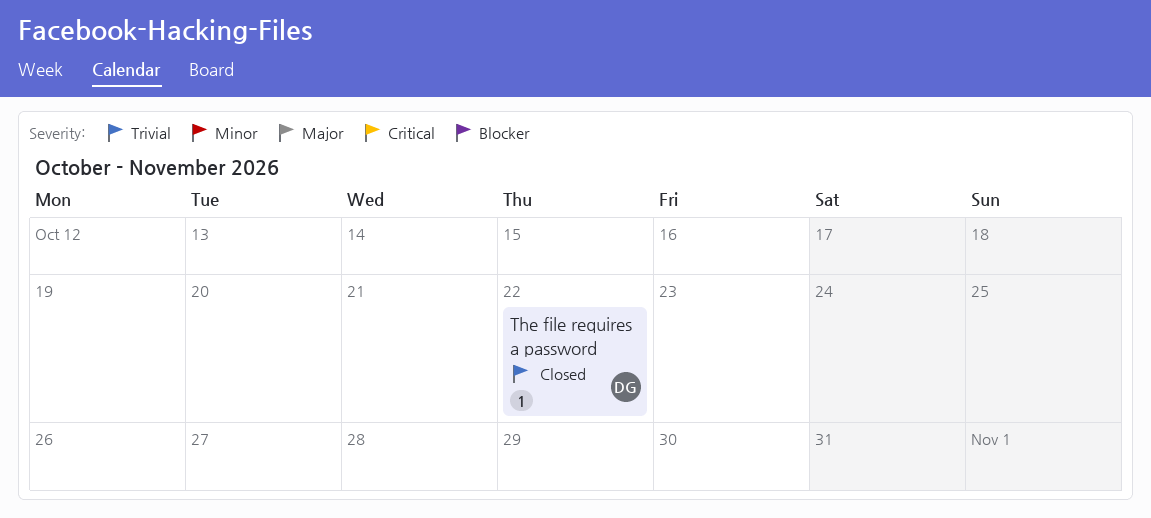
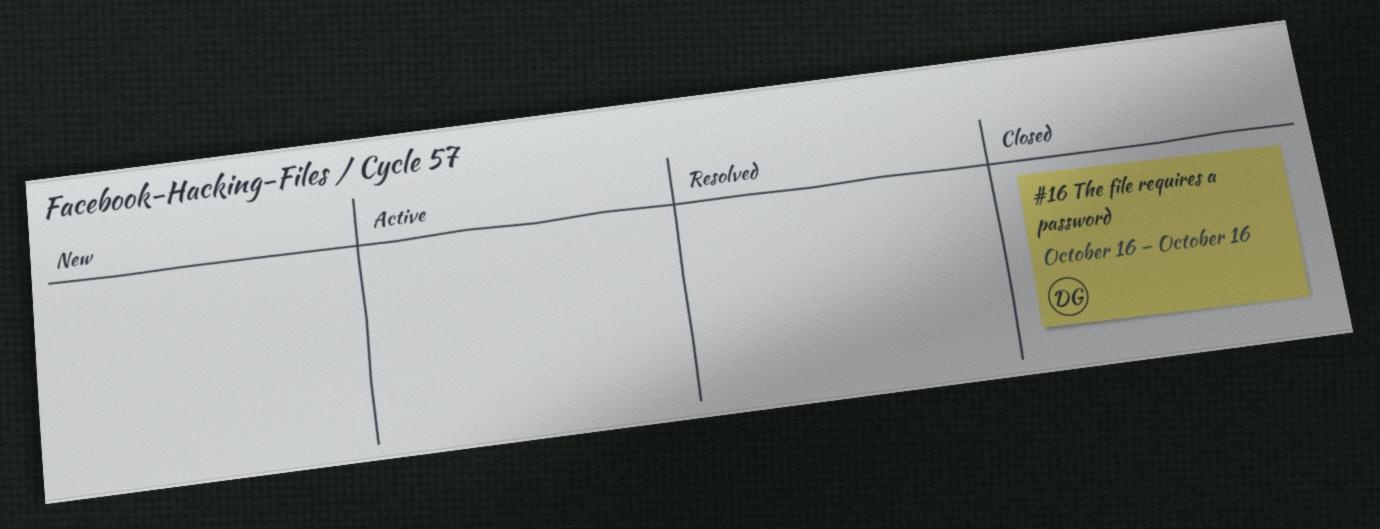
The file requires a password, due: Oct 22 -> Oct 16

